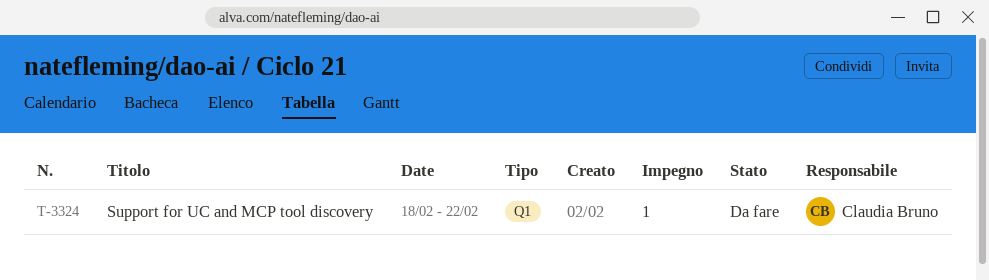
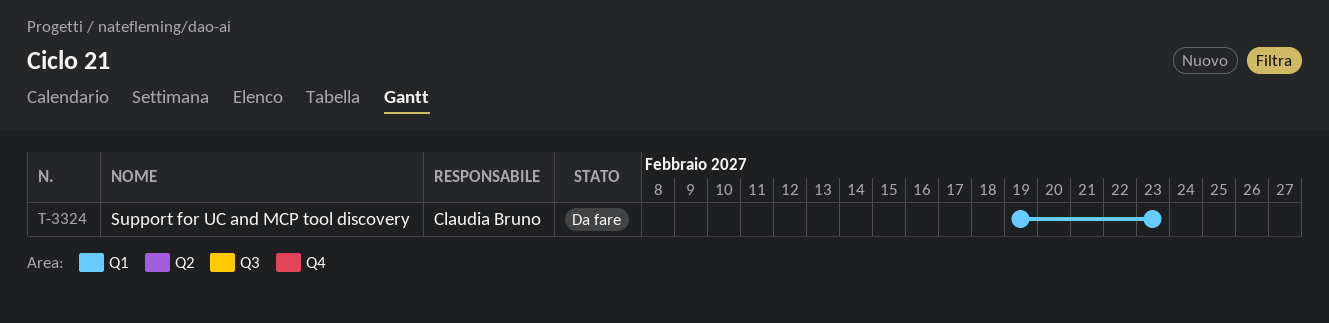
T-3324, start: Feb 18 -> Feb 19
T-3324, due: Feb 22 -> Feb 23

